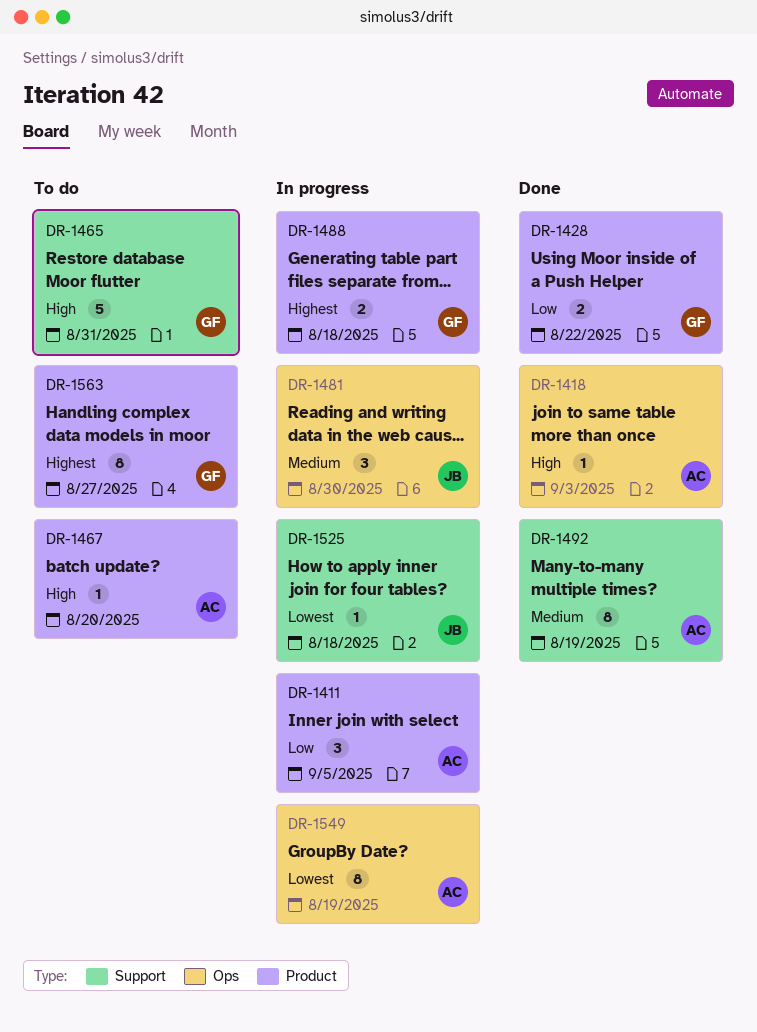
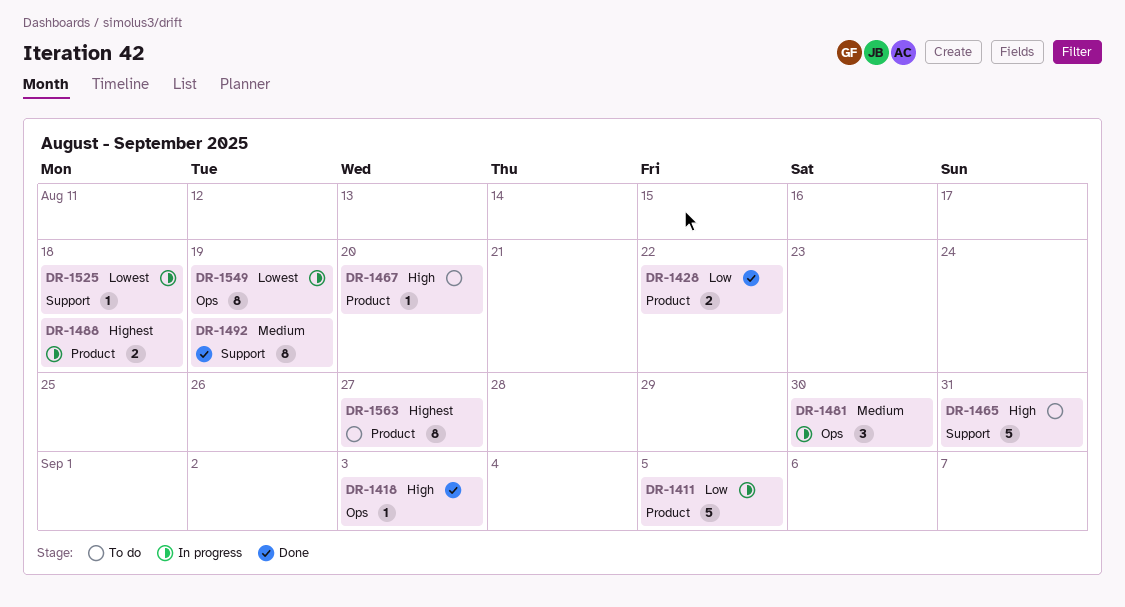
DR-1411, estimate: 3 -> 5

